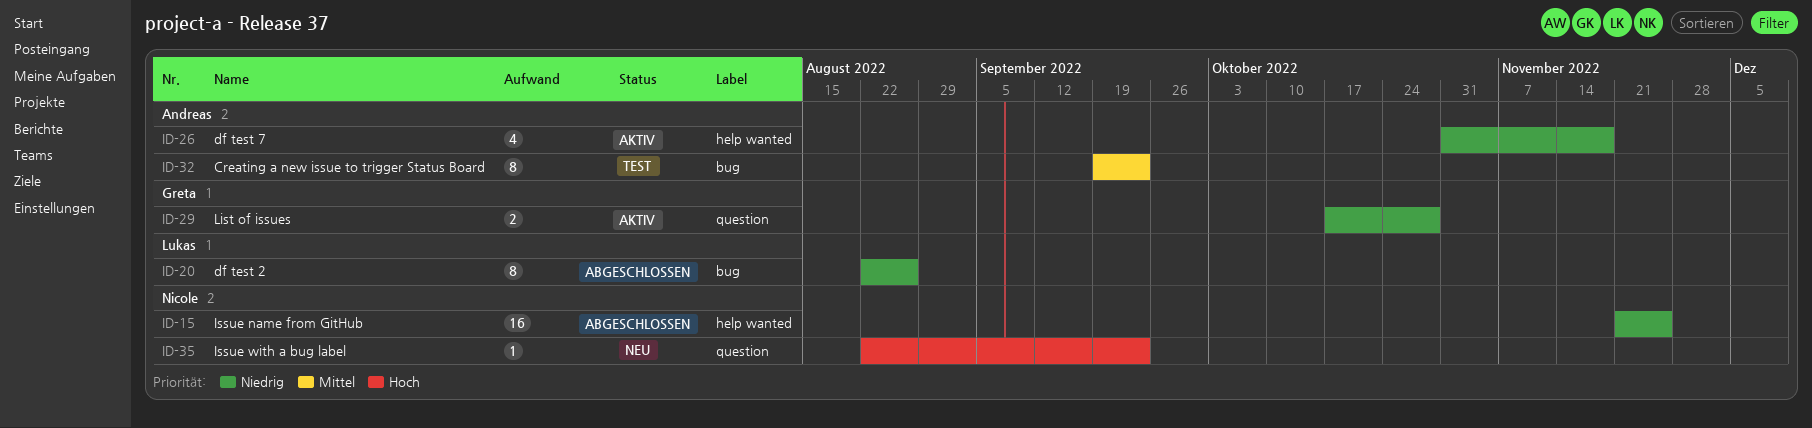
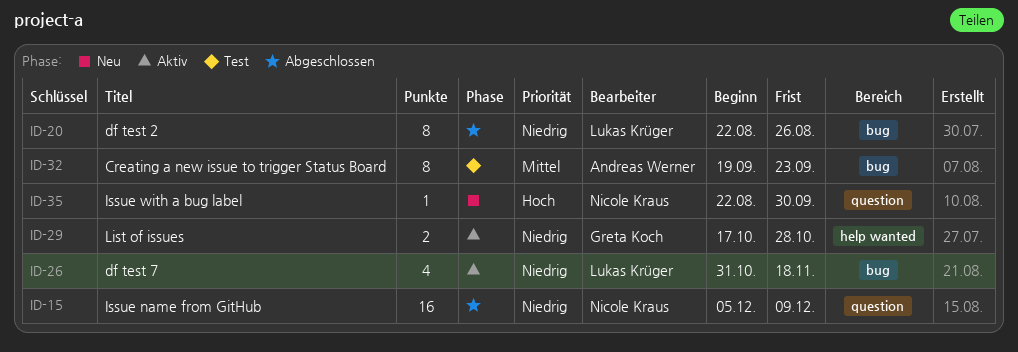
ID-15, label: help wanted -> question
ID-15, start: Nov 21 -> Dec 5
ID-15, due: Nov 25 -> Dec 9
ID-26, owner: Andreas Werner -> Lukas Krüger
ID-26, label: help wanted -> bug
ID-29, label: question -> help wanted
ID-35, due: Sep 23 -> Sep 30

